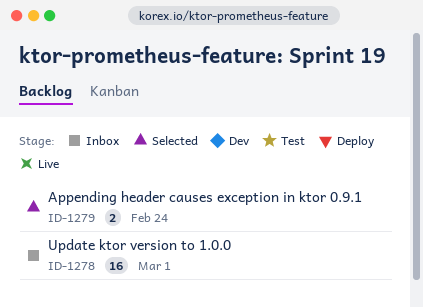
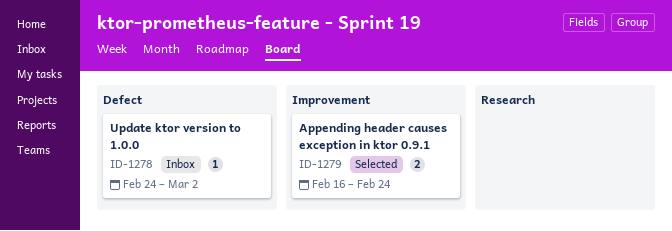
ID-1278, estimate: 16 -> 1
ID-1278, due: Mar 1 -> Mar 2

